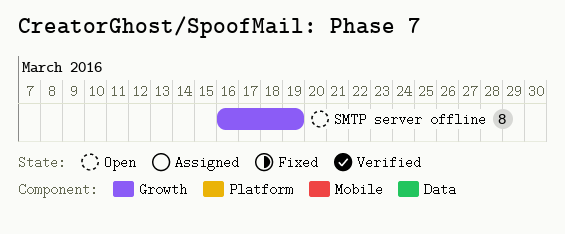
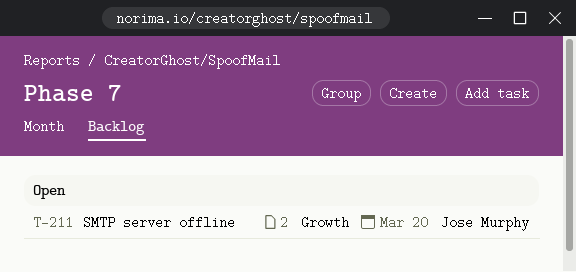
SMTP server offline, due: Mar 19 -> Mar 20

